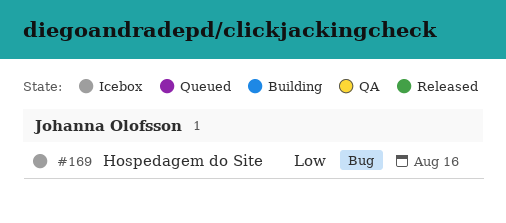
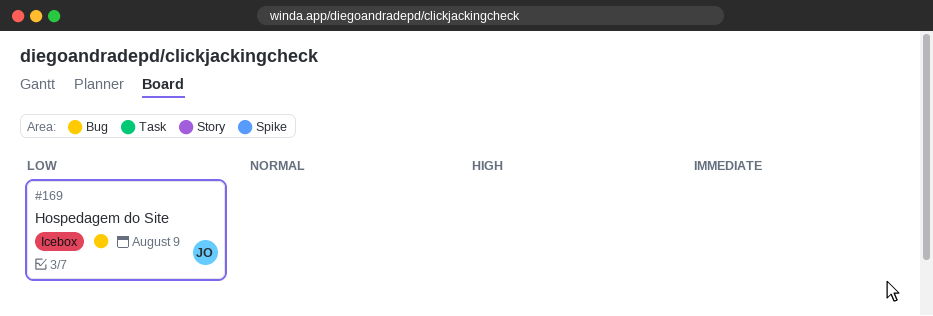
#169, due: Aug 16 -> Aug 9

